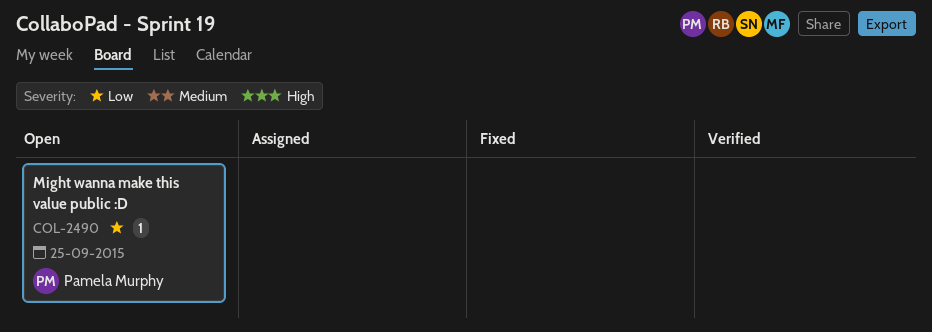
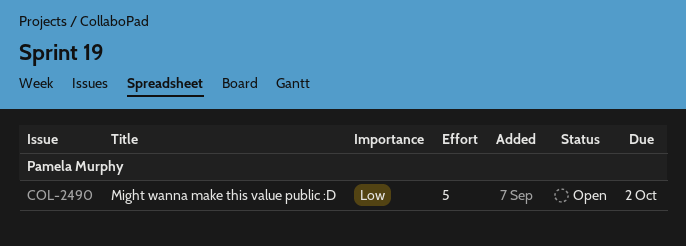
COL-2490, estimate: 1 -> 5
COL-2490, due: Sep 25 -> Oct 2

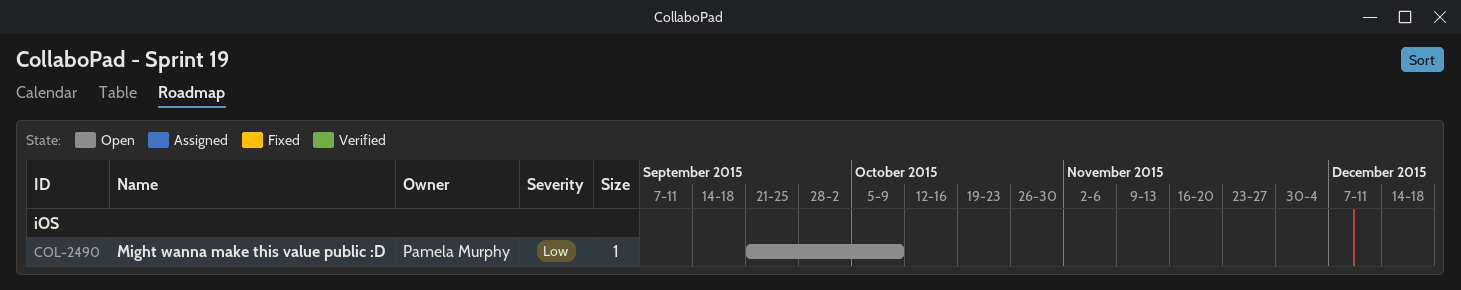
COL-2490, estimate: 5 -> 1
COL-2490, due: Oct 2 -> Oct 9

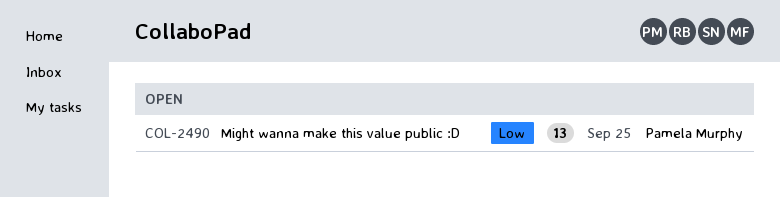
COL-2490, estimate: 1 -> 13
COL-2490, due: Oct 9 -> Sep 25

